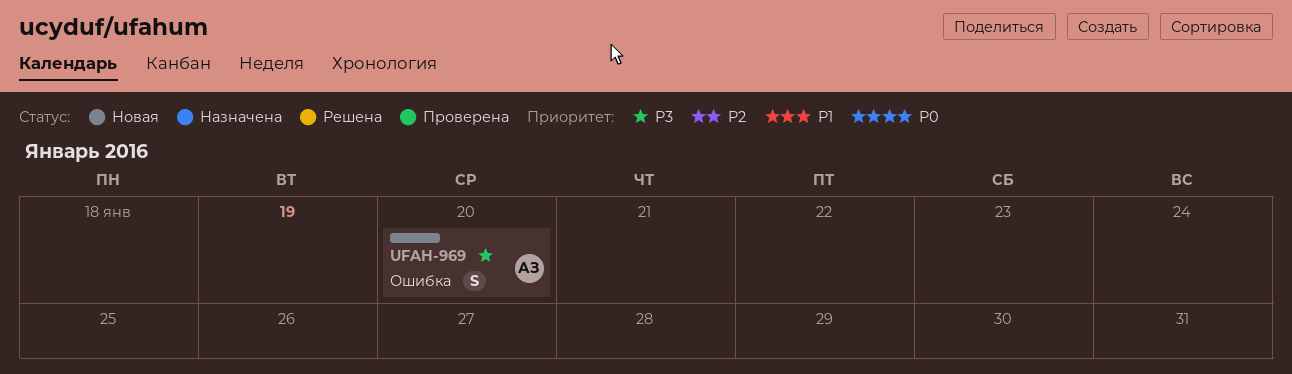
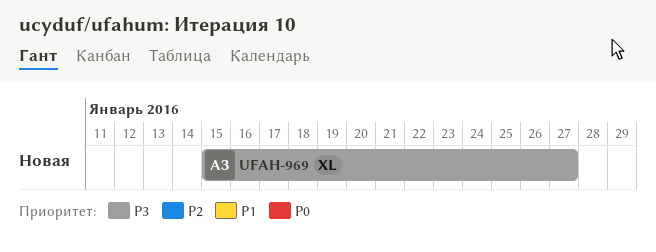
UFAH-969, estimate: S -> XL
UFAH-969, due: Jan 20 -> Jan 27

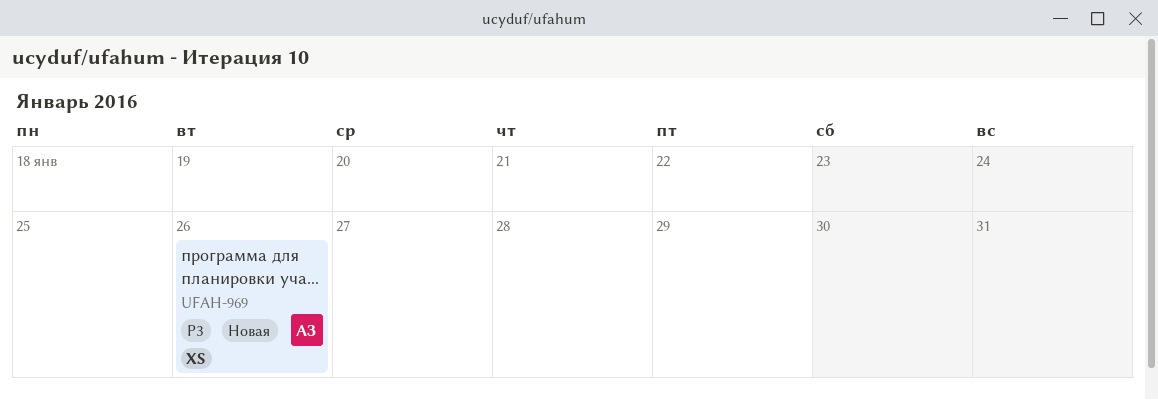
UFAH-969, estimate: XL -> XS
UFAH-969, due: Jan 27 -> Jan 26

